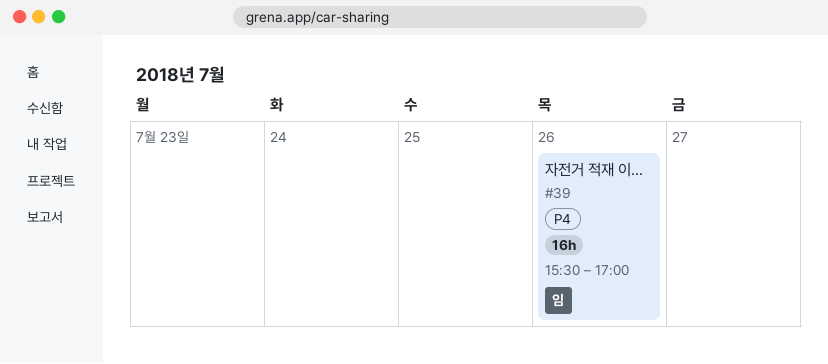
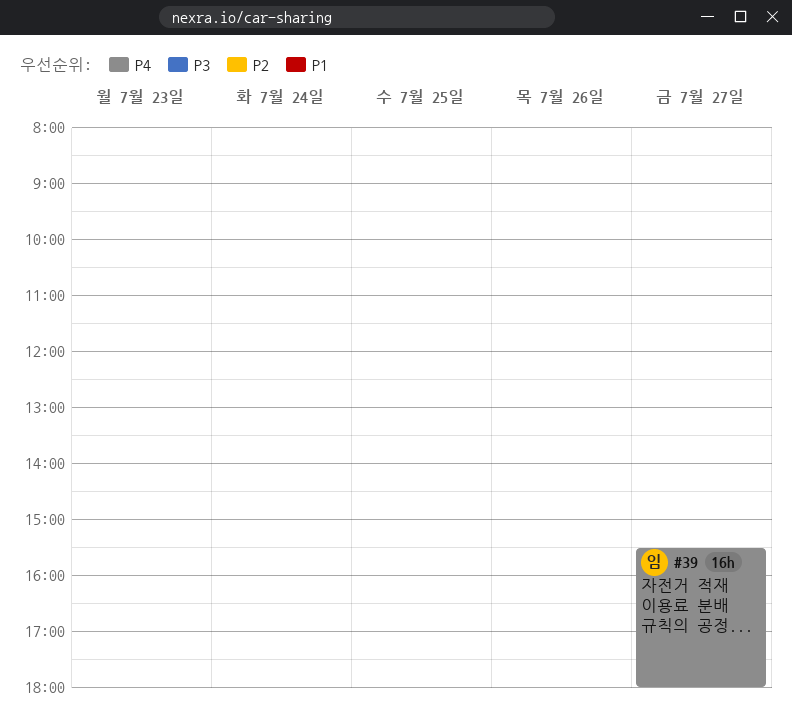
#39, day: Jul 26 -> Jul 27
#39, ends: 17:00 -> 18:00

